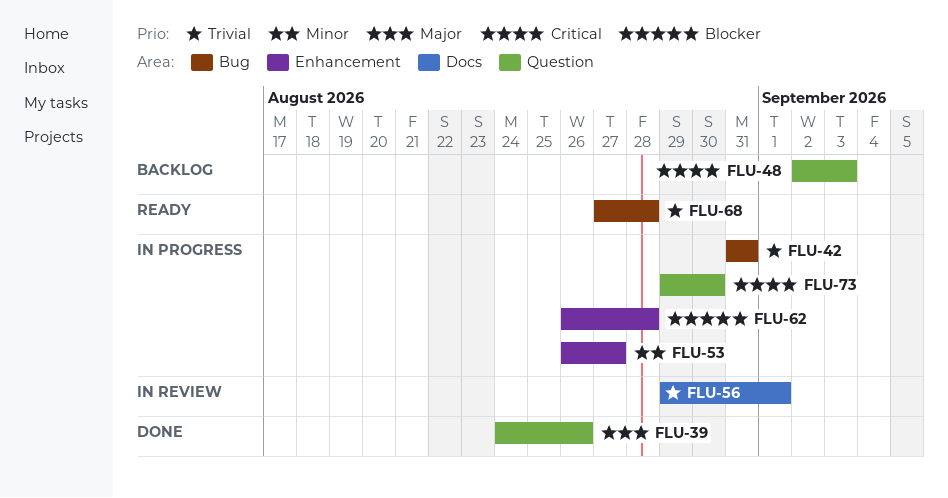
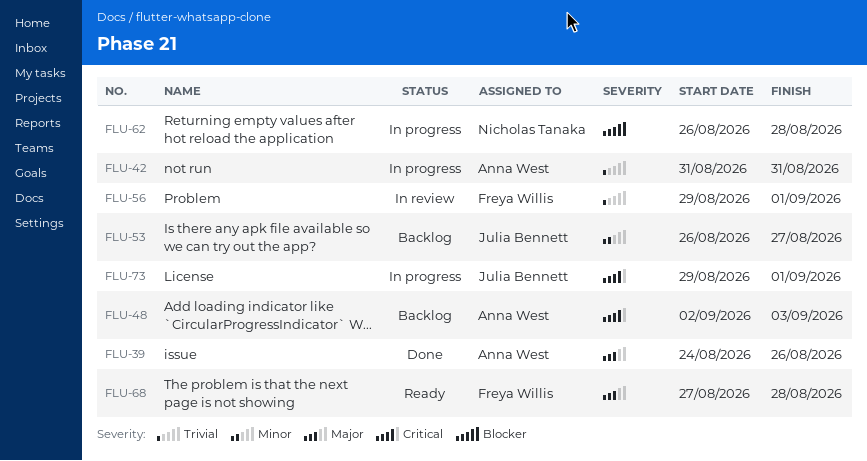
FLU-53, status: In progress -> Backlog
FLU-68, priority: Trivial -> Major
FLU-73, due: Aug 30 -> Sep 1

